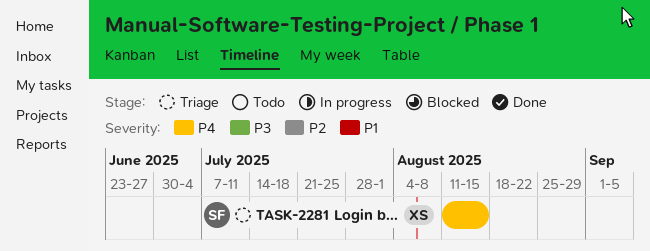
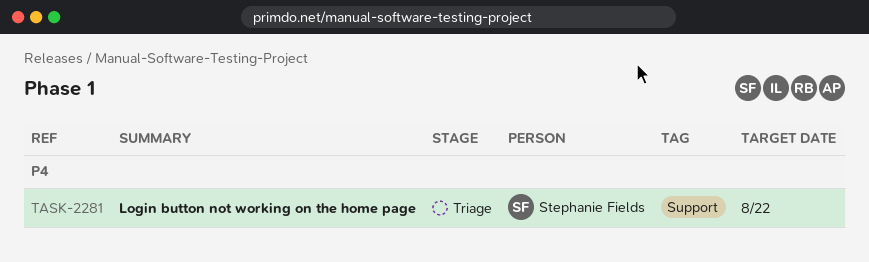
TASK-2281, due: Aug 15 -> Aug 22

